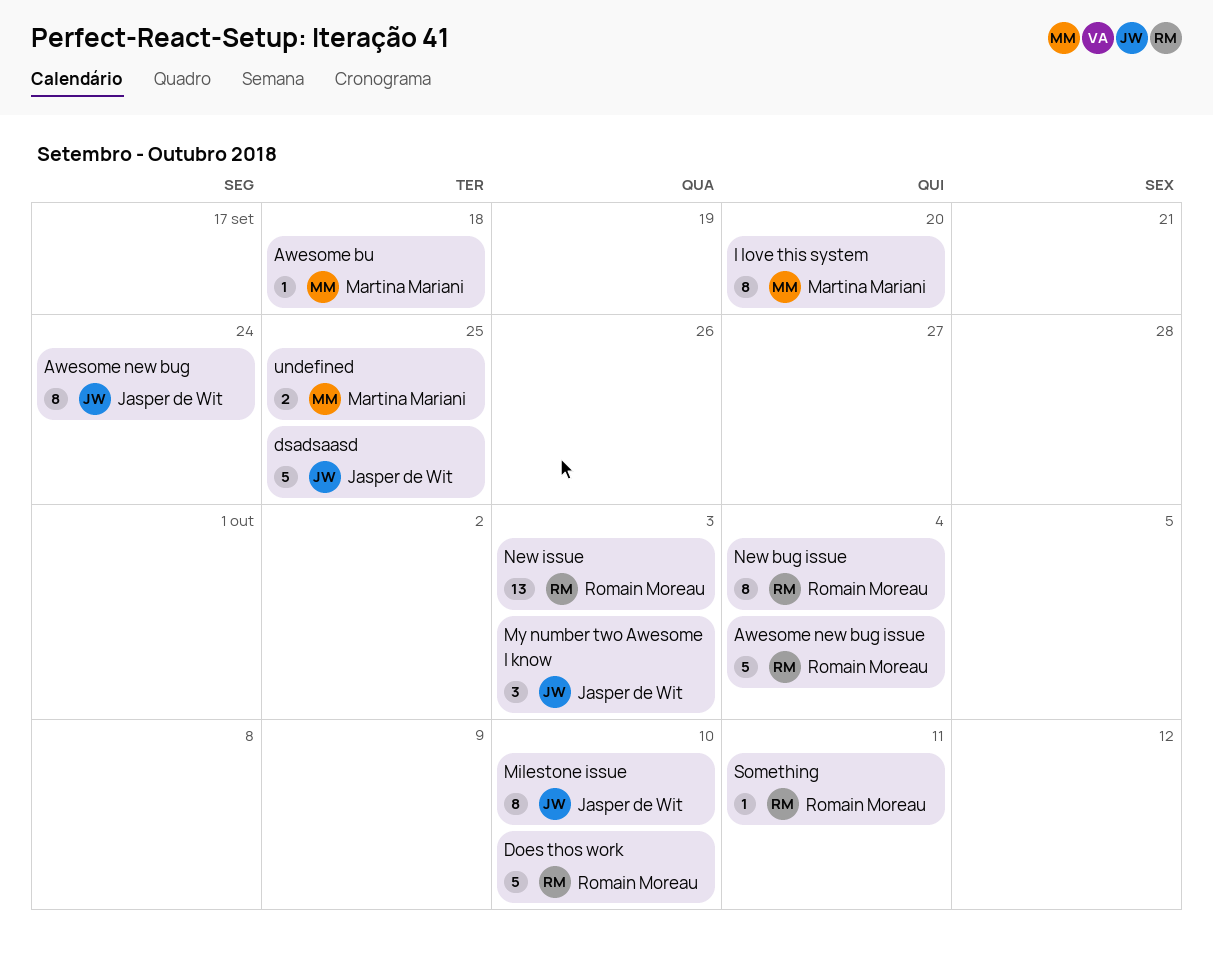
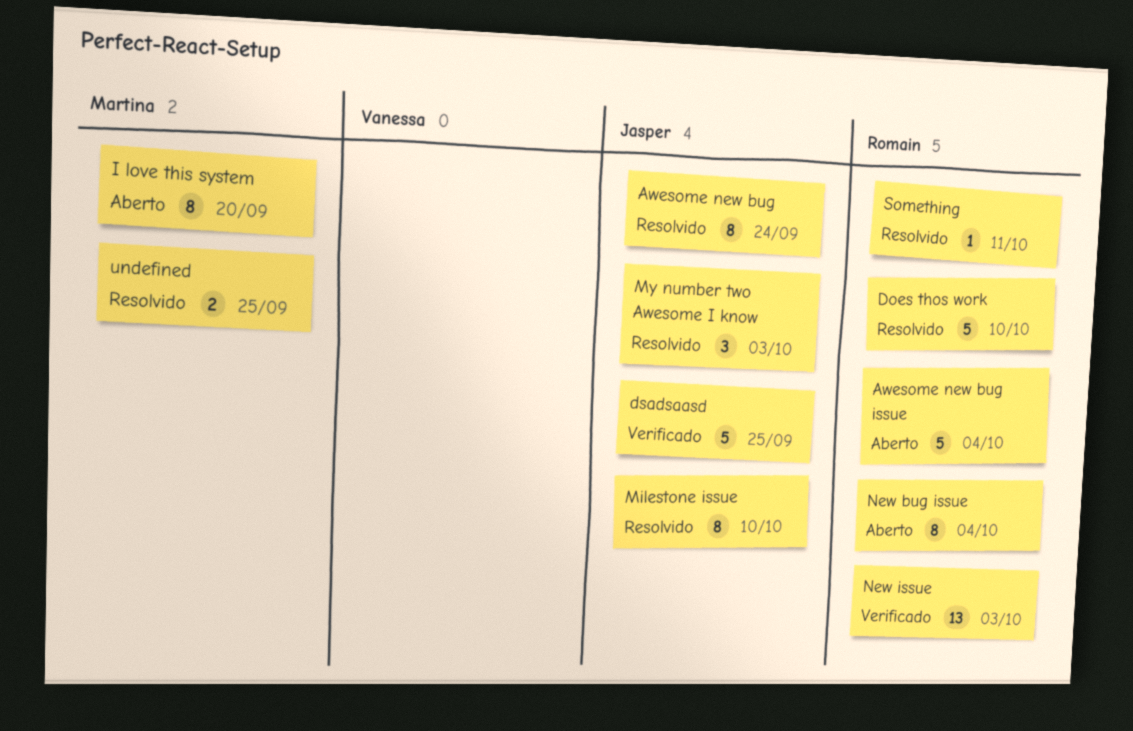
Awesome bu: present -> none

